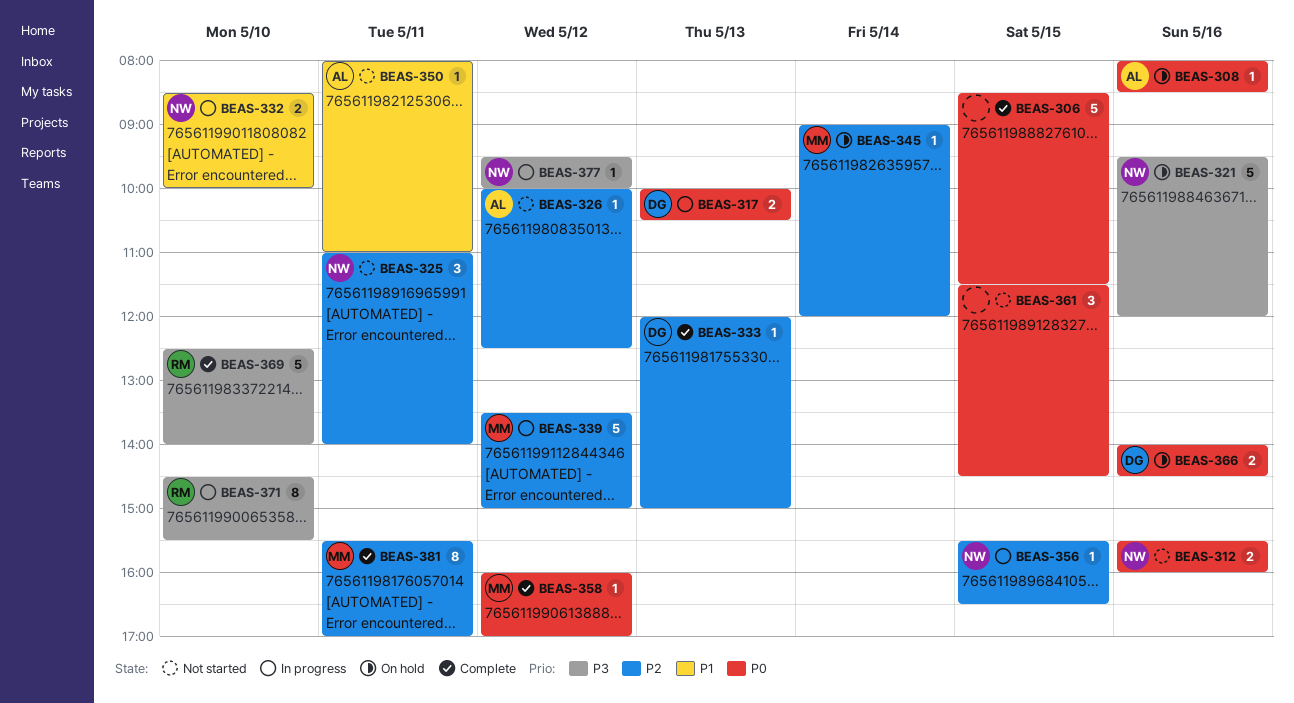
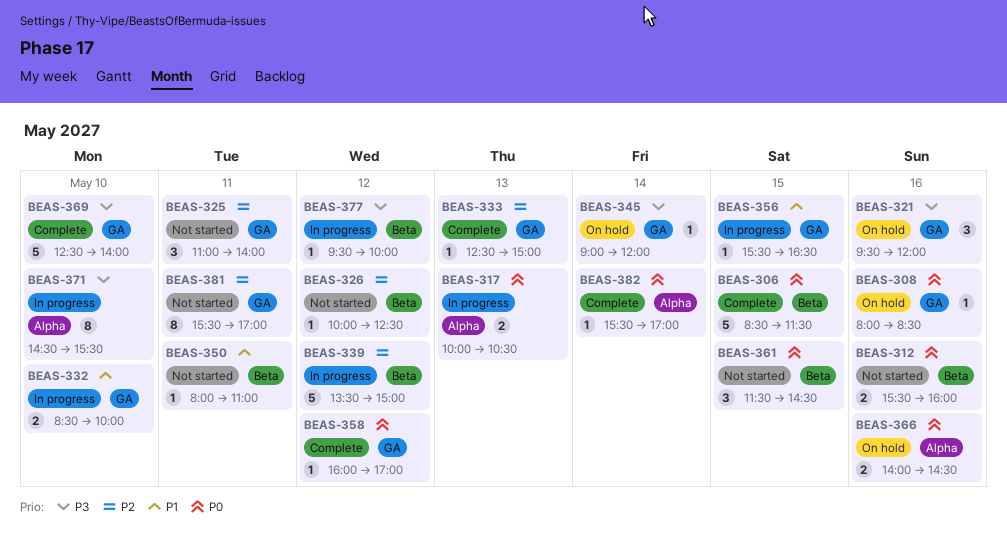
BEAS-321, estimate: 5 -> 3
BEAS-333, begins: 12:00 -> 12:30
BEAS-345, priority: P2 -> P3
BEAS-356, priority: P2 -> P1
BEAS-381, status: Complete -> Not started
BEAS-382: none -> present

